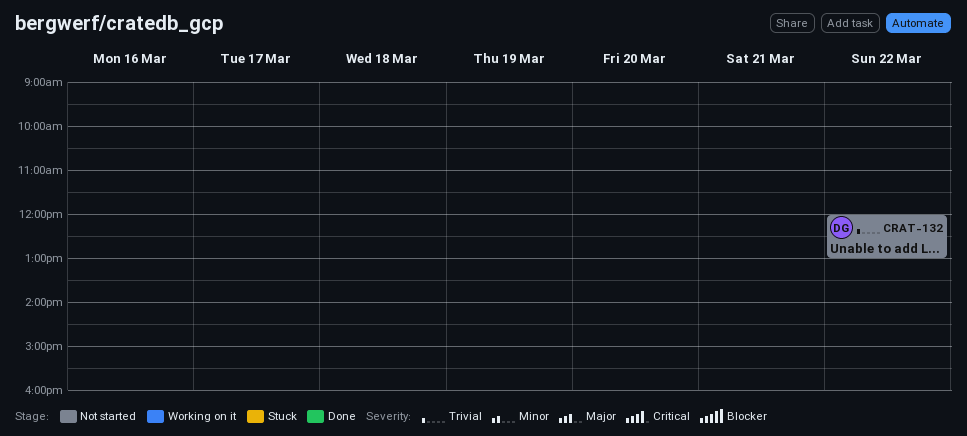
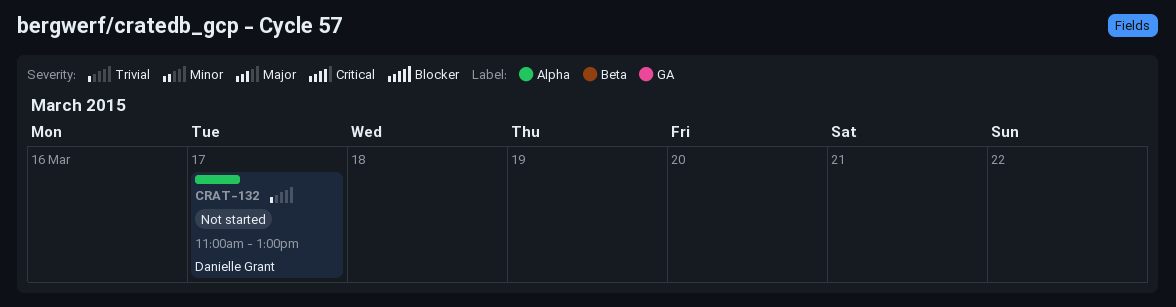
CRAT-132, day: Mar 22 -> Mar 17
CRAT-132, begins: 12:00 -> 11:00

